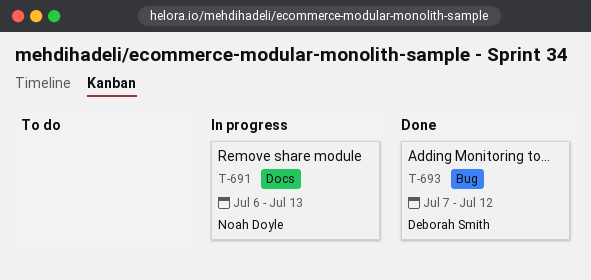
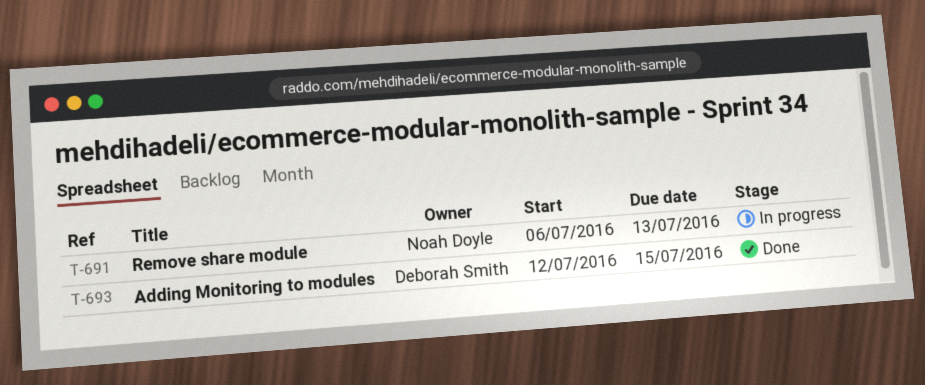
T-693, start: Jul 7 -> Jul 12
T-693, due: Jul 12 -> Jul 15

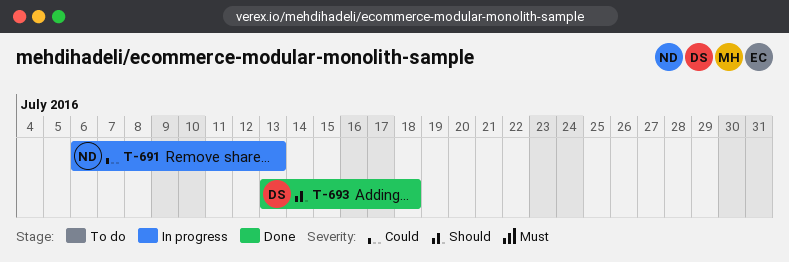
T-693, start: Jul 12 -> Jul 13
T-693, due: Jul 15 -> Jul 18

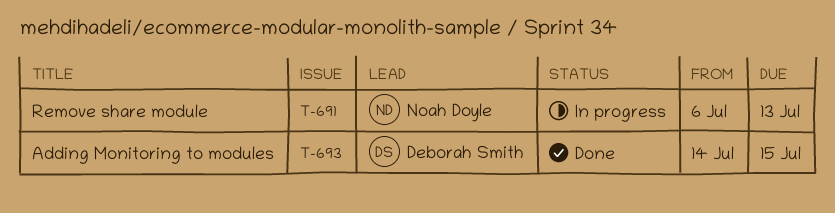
T-693, start: Jul 13 -> Jul 14
T-693, due: Jul 18 -> Jul 15

